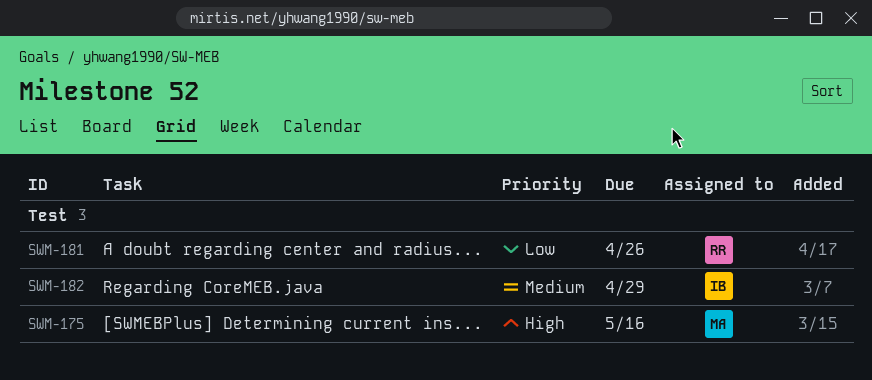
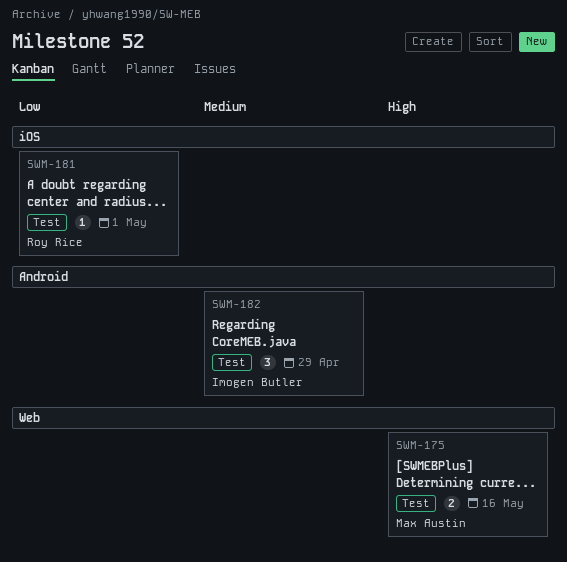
SWM-181, due: Apr 26 -> May 1

